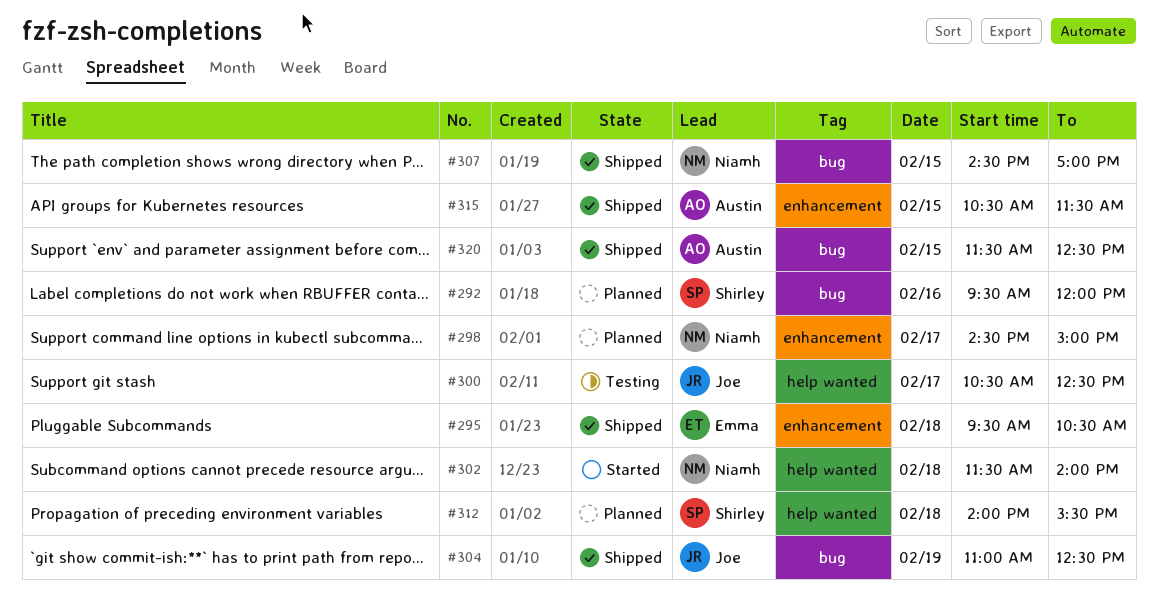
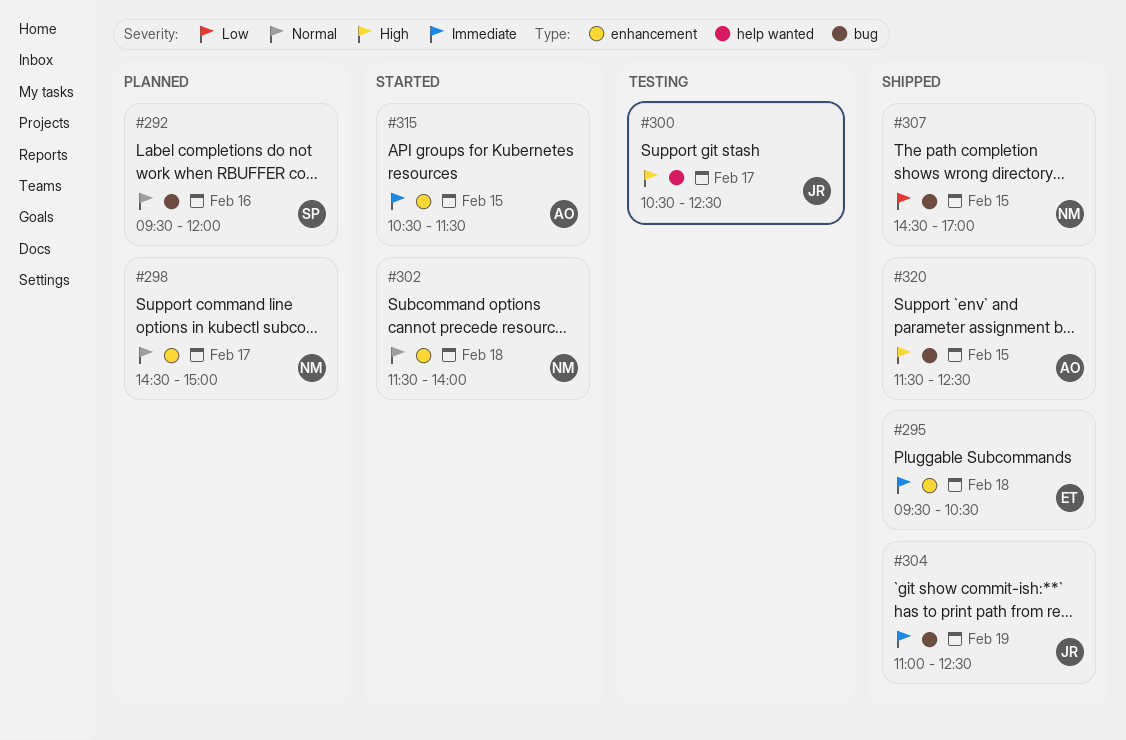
#302, label: help wanted -> enhancement
#312: present -> none
#315, status: Shipped -> Started

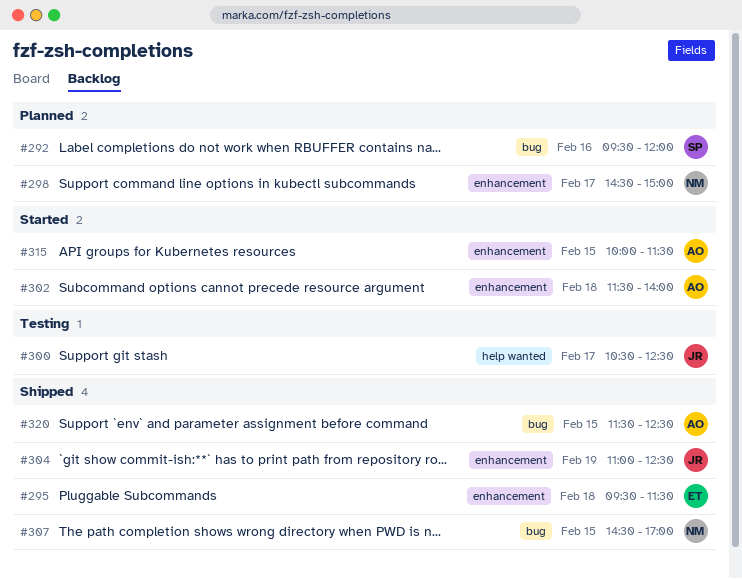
#295, ends: 10:30 -> 11:30
#302, owner: NM -> AO
#304, label: bug -> enhancement
#315, begins: 10:30 -> 10:00

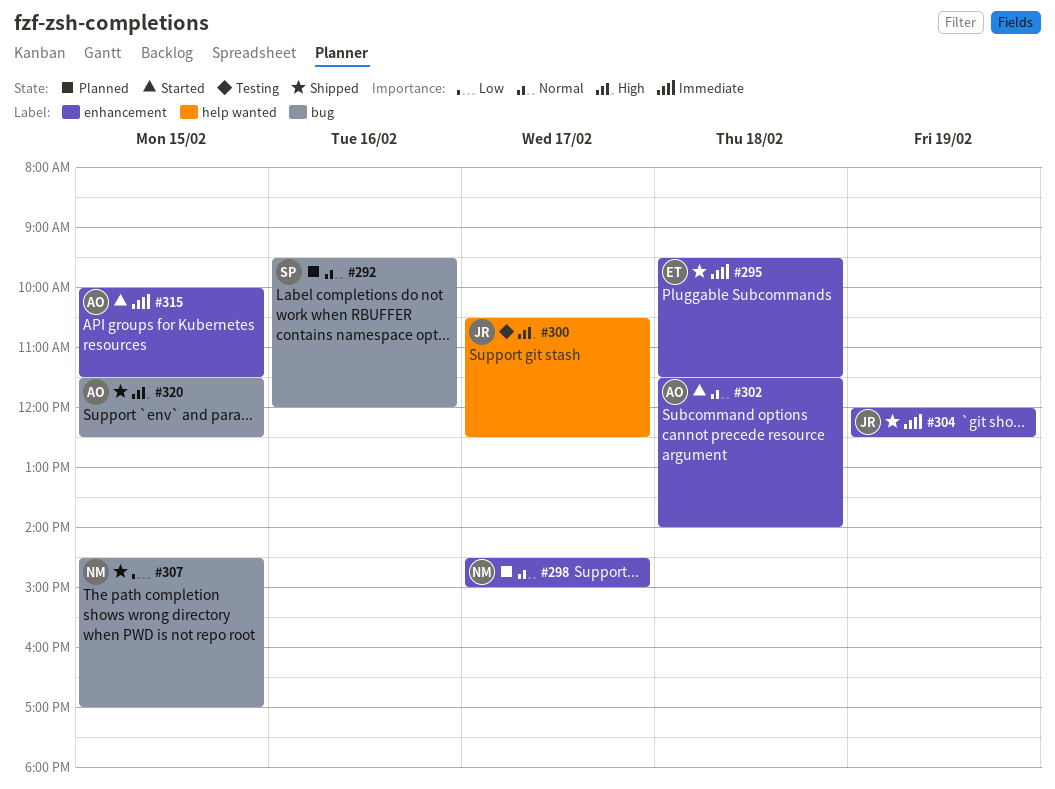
#304, begins: 11:00 -> 12:00

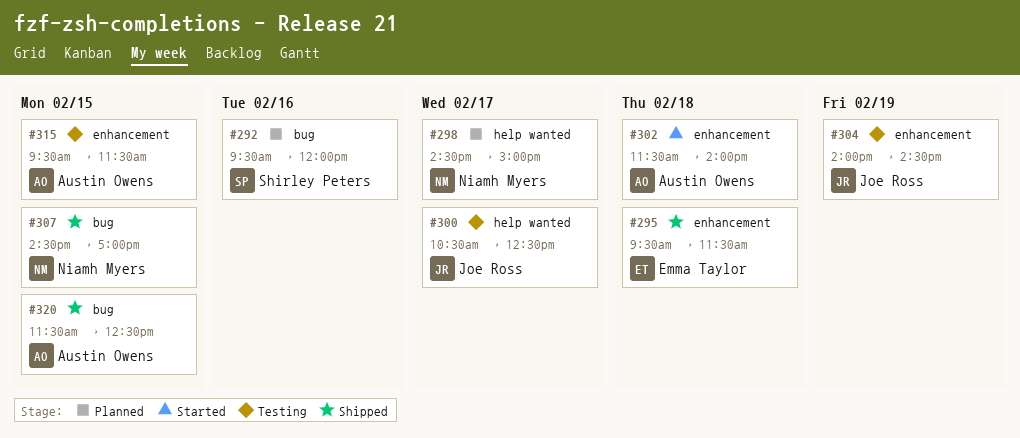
#298, label: enhancement -> help wanted
#304, status: Shipped -> Testing
#304, begins: 12:00 -> 14:00
#304, ends: 12:30 -> 14:30
#315, status: Started -> Testing
#315, begins: 10:00 -> 09:30

